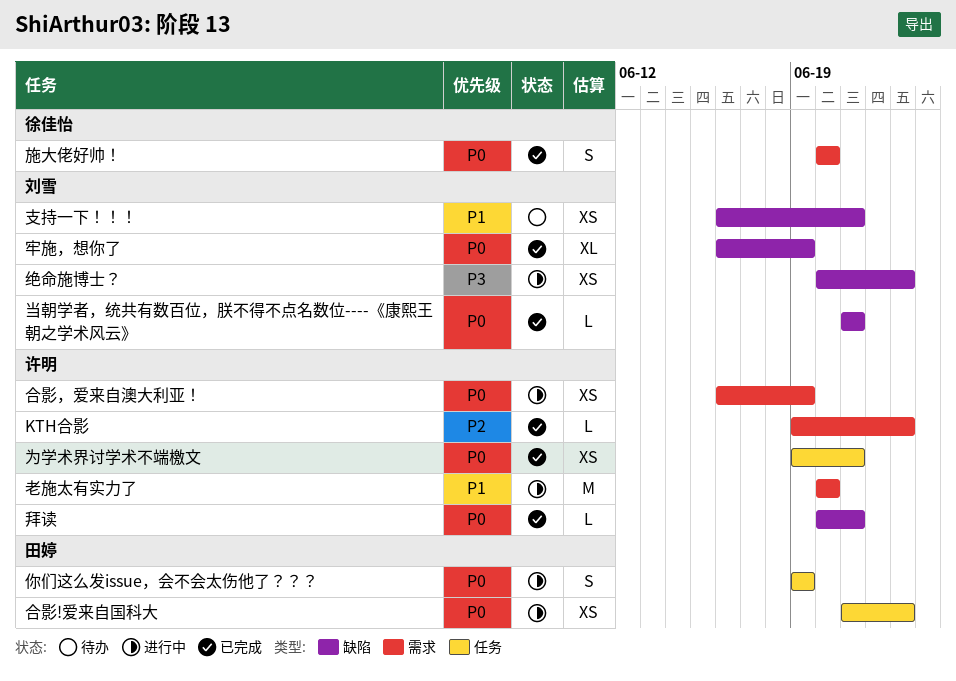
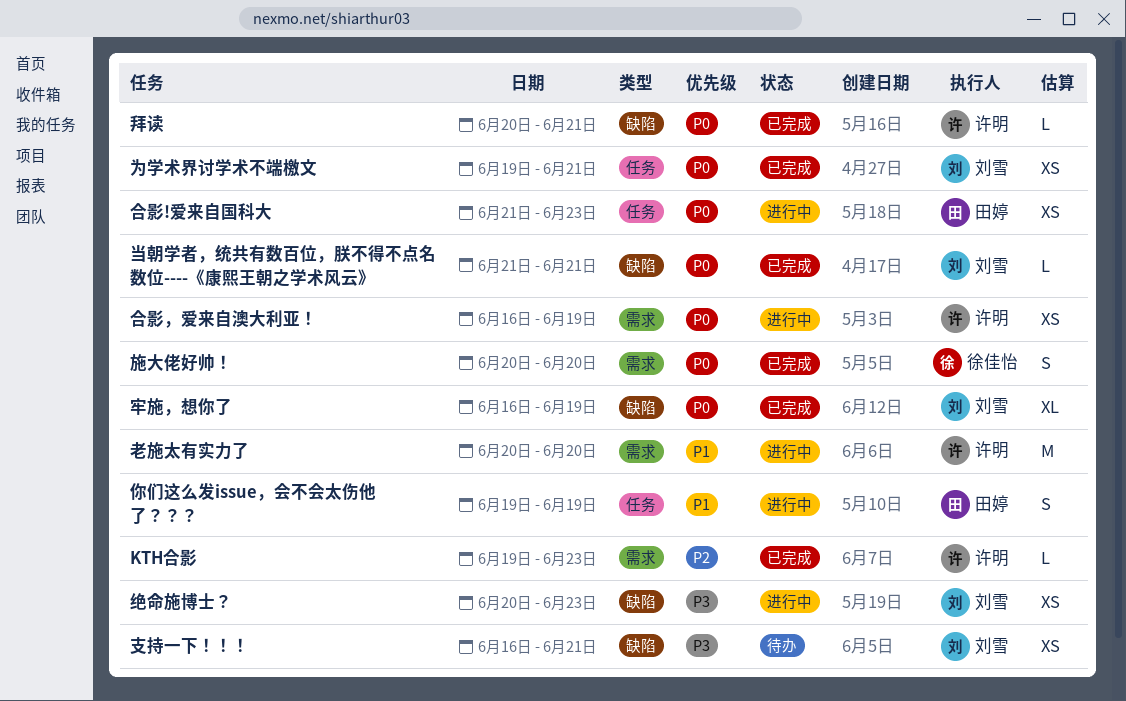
为学术界讨学术不端檄文, owner: 许明 -> 刘雪
你们这么发issue，会不会太伤他了？？？, priority: P0 -> P1
支持一下！！！, priority: P1 -> P3

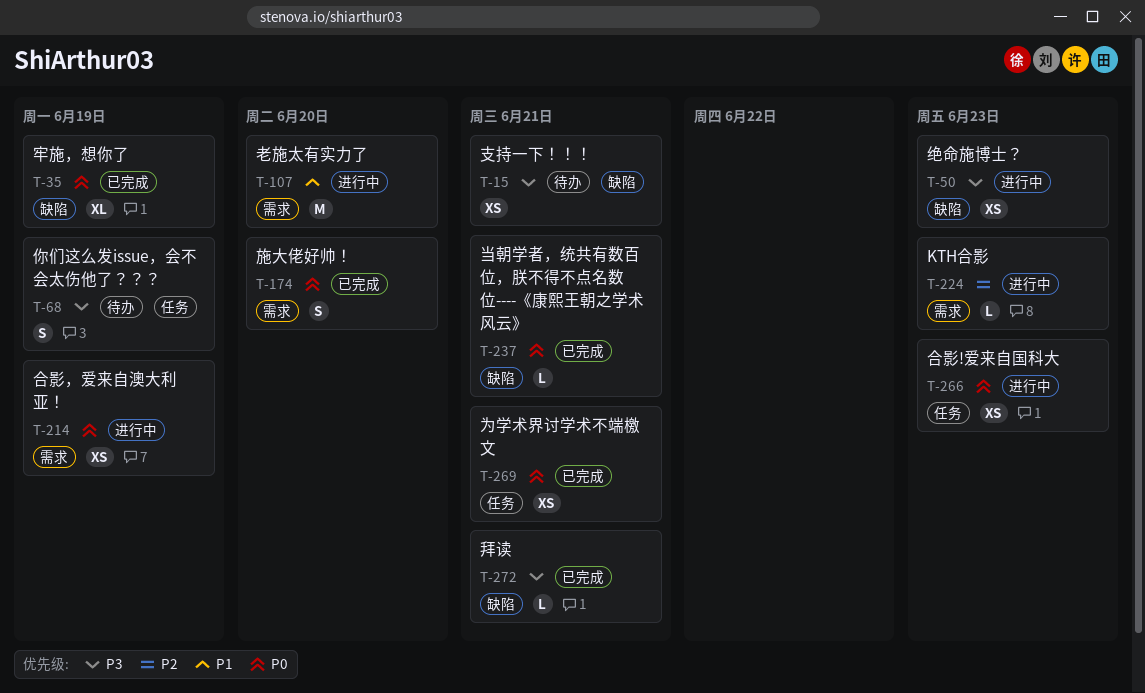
KTH合影, status: 已完成 -> 进行中
你们这么发issue，会不会太伤他了？？？, status: 进行中 -> 待办
你们这么发issue，会不会太伤他了？？？, priority: P1 -> P3
拜读, priority: P0 -> P3

